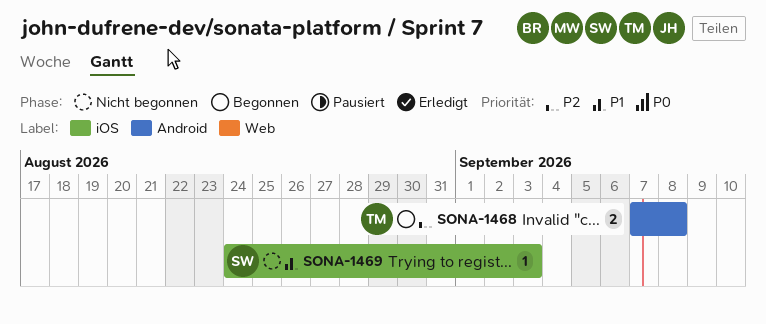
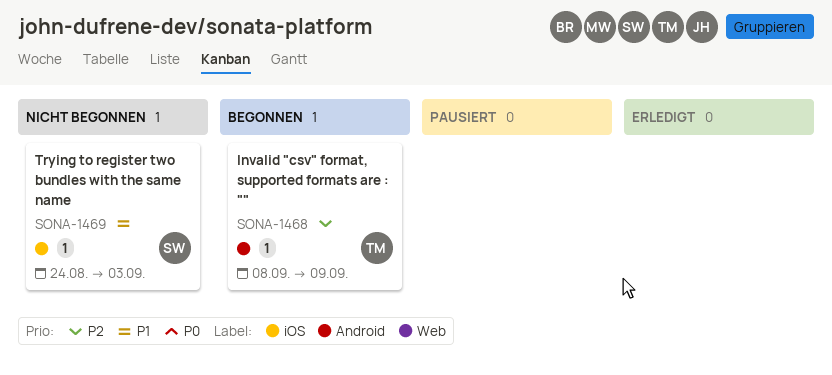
SONA-1468, estimate: 2 -> 1
SONA-1468, start: Sep 7 -> Sep 8
SONA-1468, due: Sep 8 -> Sep 9

